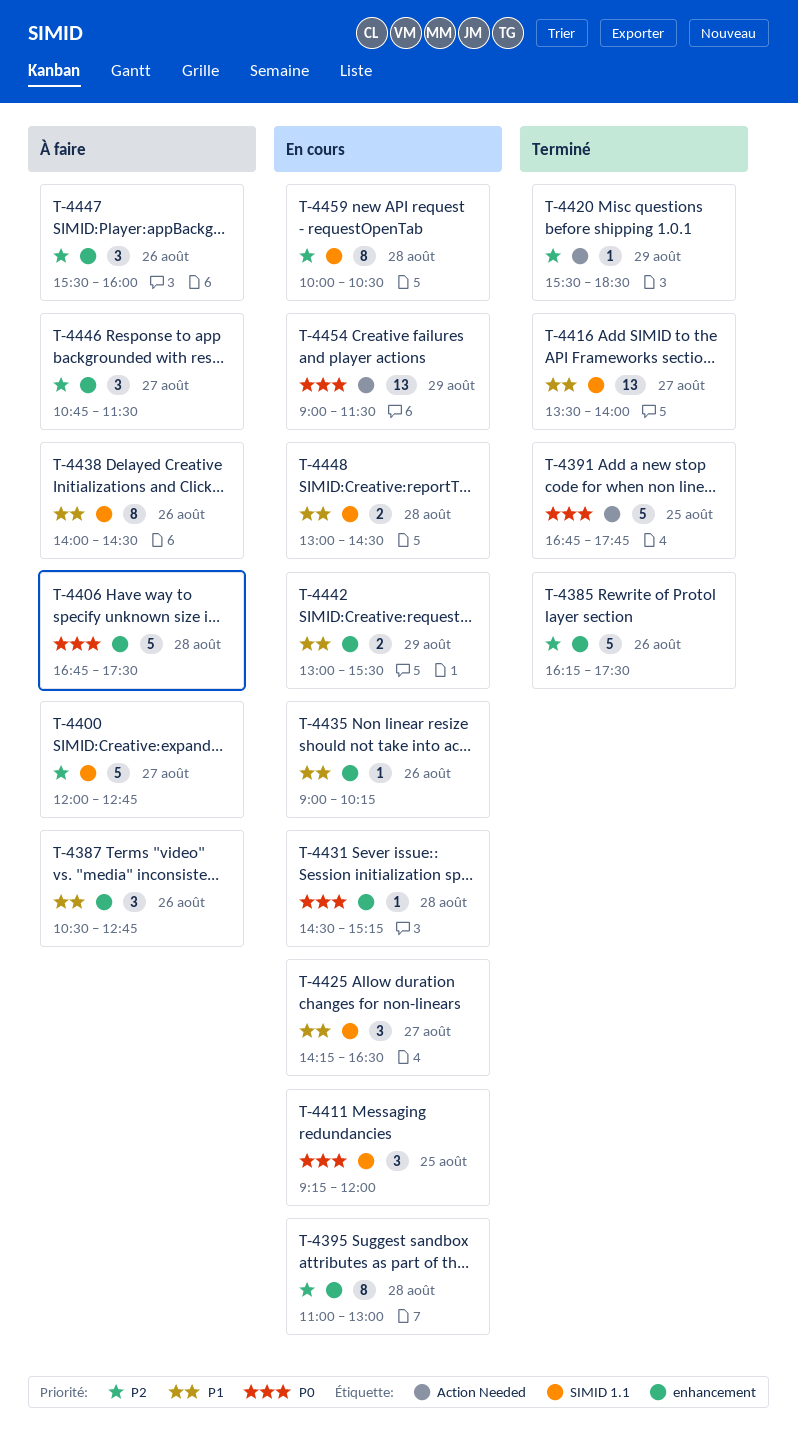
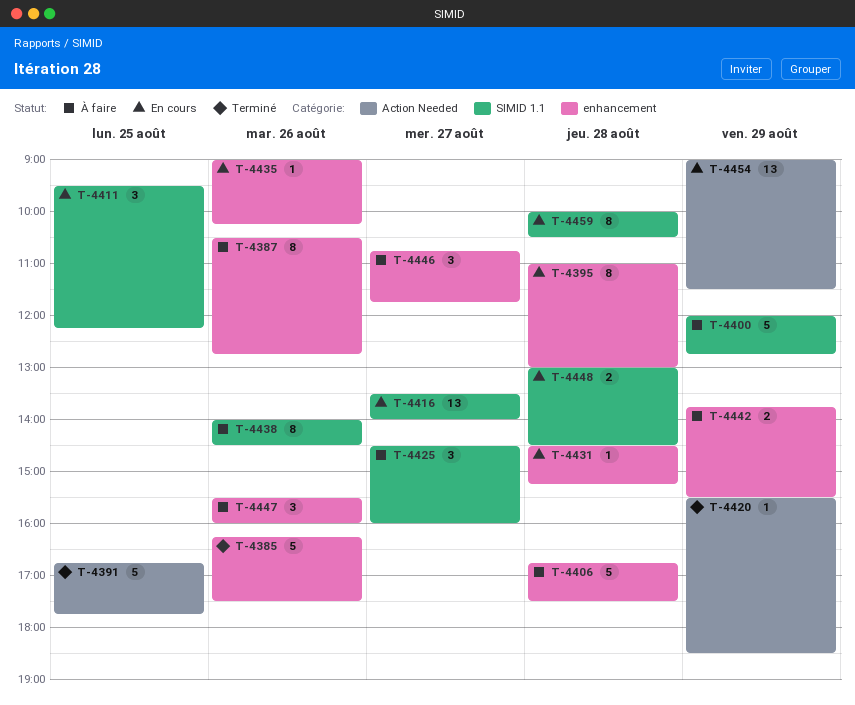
T-4387, estimate: 3 -> 8
T-4400, day: Aug 27 -> Aug 29
T-4411, begins: 09:15 -> 09:30
T-4411, ends: 12:00 -> 12:15
T-4416, status: Terminé -> En cours
T-4425, status: En cours -> À faire
T-4425, begins: 14:15 -> 14:30
T-4425, ends: 16:30 -> 16:00
T-4442, status: En cours -> À faire
T-4442, begins: 13:00 -> 13:45
T-4446, ends: 11:30 -> 11:45

